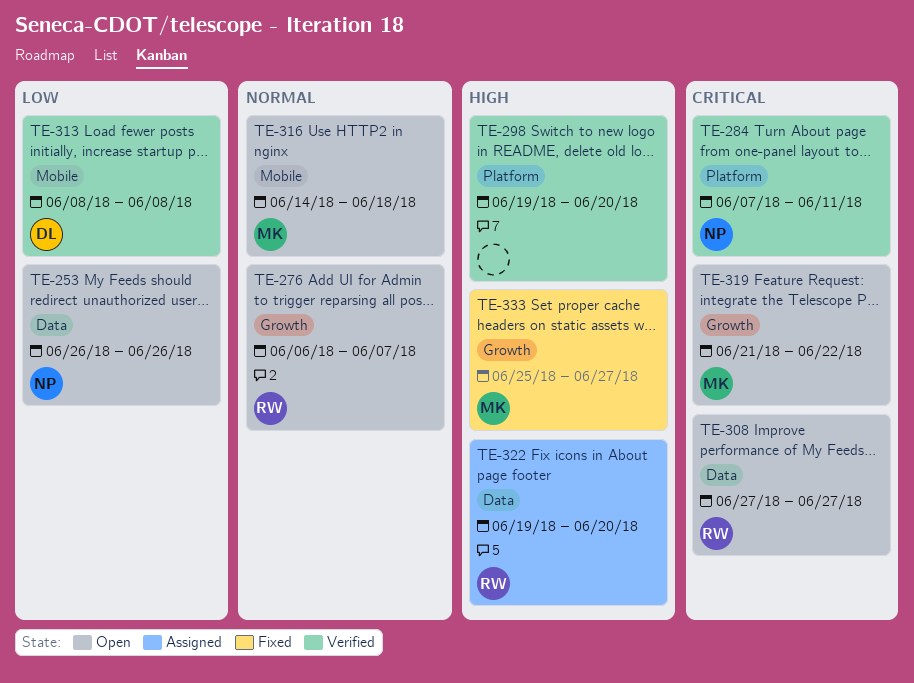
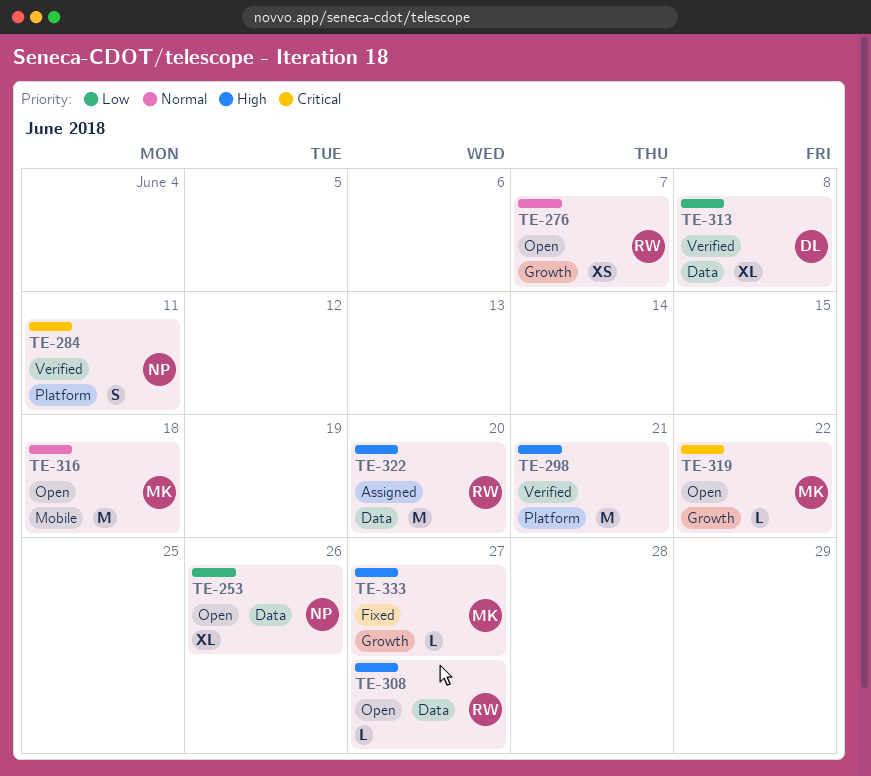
TE-298, due: Jun 20 -> Jun 21
TE-308, priority: Critical -> High
TE-313, label: Mobile -> Data

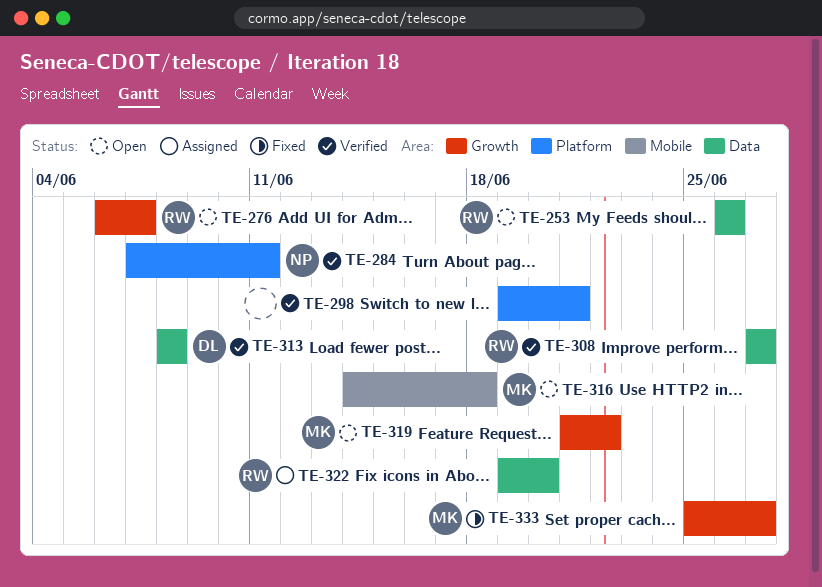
TE-253, owner: NP -> RW
TE-308, status: Open -> Verified

